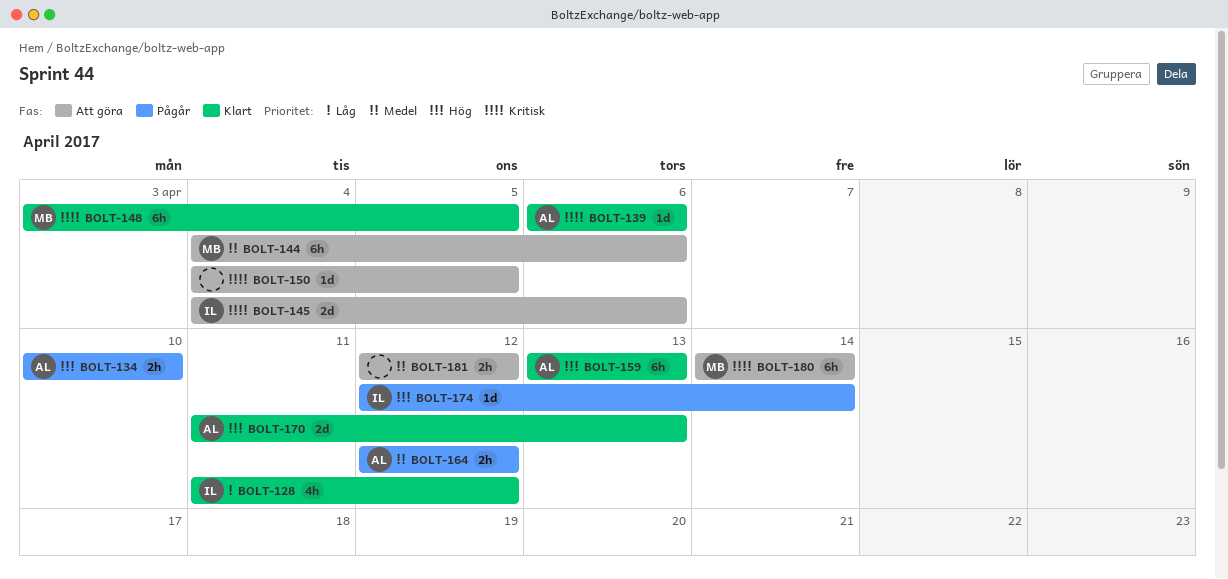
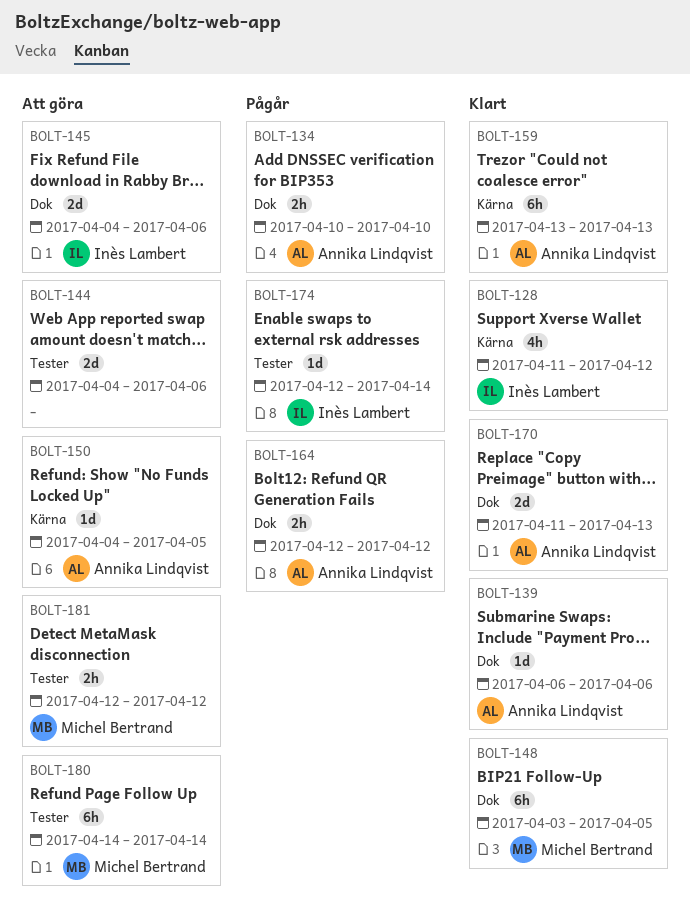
BOLT-144, owner: Michel Bertrand -> none
BOLT-144, estimate: 6h -> 2d
BOLT-150, owner: none -> Annika Lindqvist
BOLT-181, owner: none -> Michel Bertrand

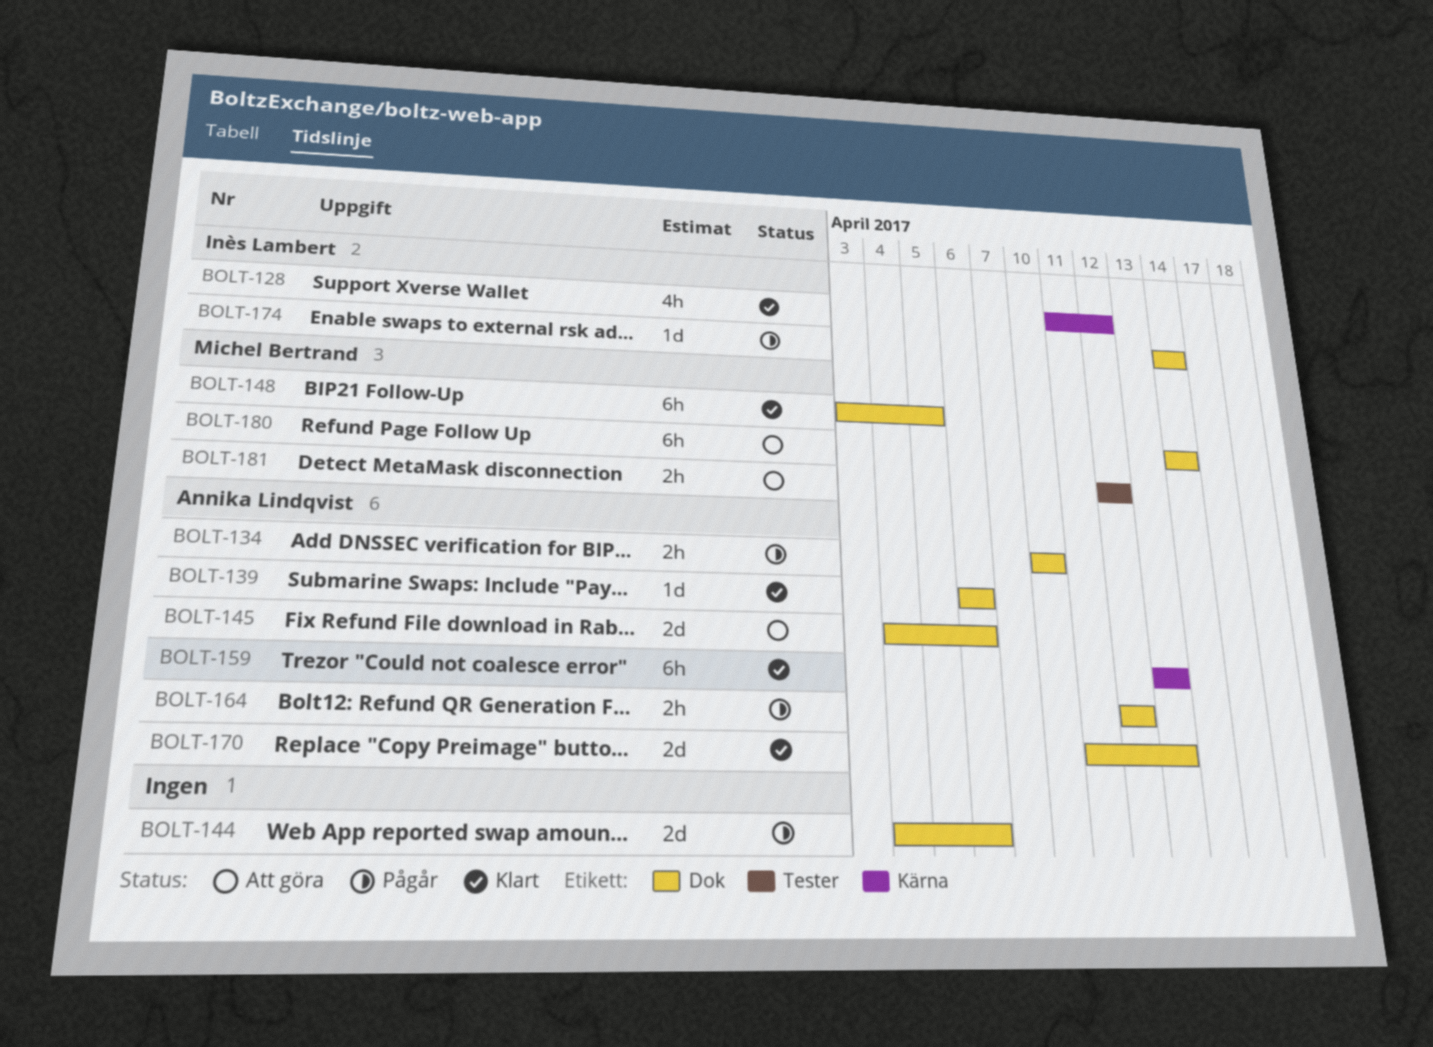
BOLT-144, status: Att göra -> Pågår
BOLT-144, label: Tester -> Dok
BOLT-145, owner: Inès Lambert -> Annika Lindqvist
BOLT-150: present -> none
BOLT-174, label: Tester -> Dok
BOLT-174, start: Apr 12 -> Apr 14
BOLT-180, label: Tester -> Dok

